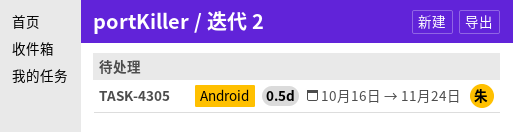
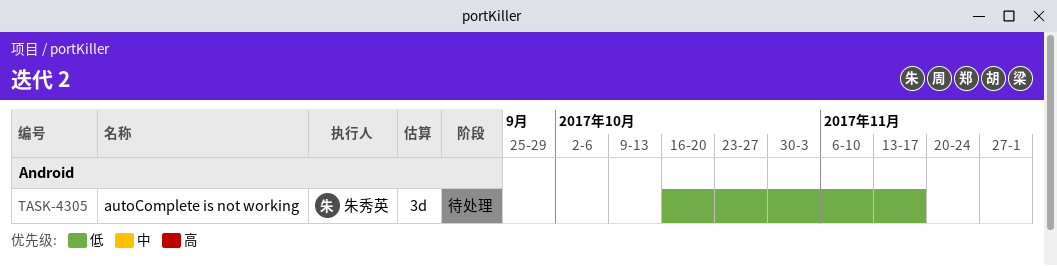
TASK-4305, estimate: 0.5d -> 3d
TASK-4305, due: Nov 24 -> Nov 17

